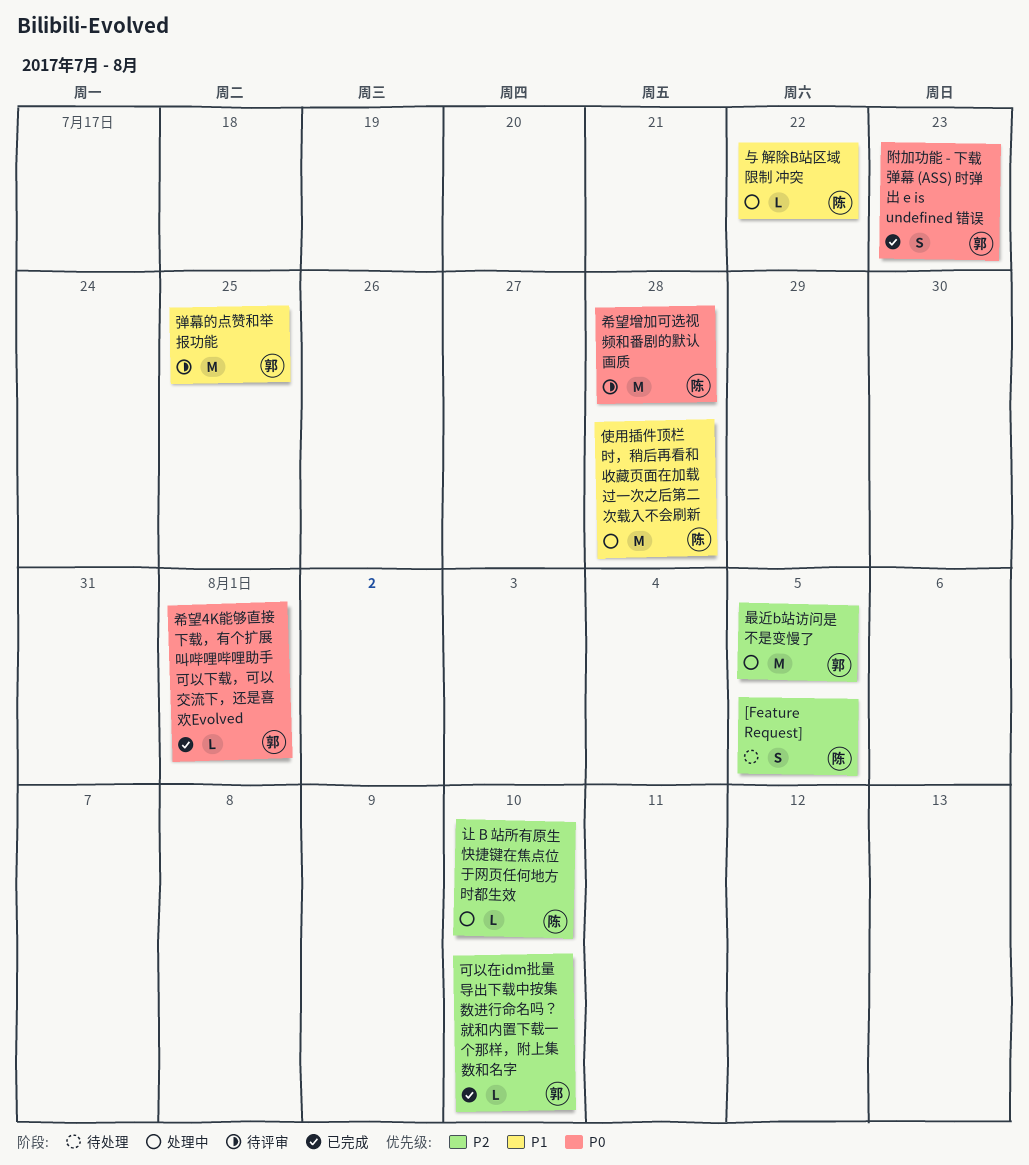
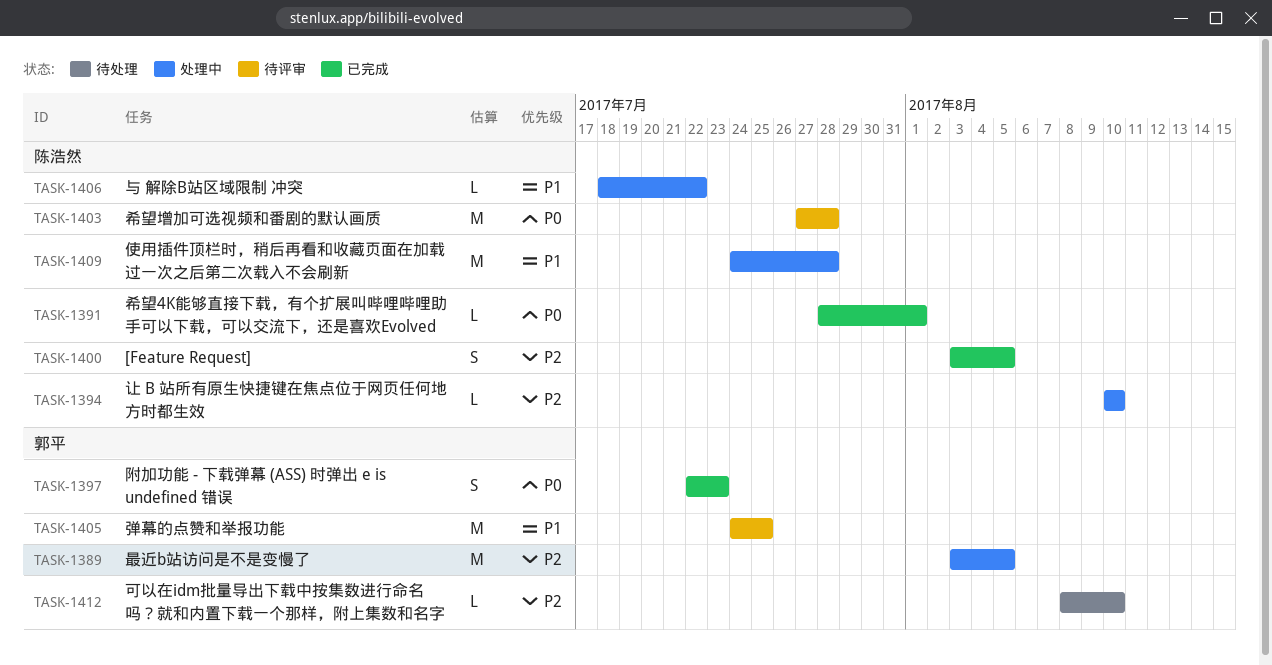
[Feature Request], status: 待处理 -> 已完成
可以在idm批量导出下载中按集数进行命名吗？就和内置下载一个那样，附上集数和名字, status: 已完成 -> 待处理
希望4K能够直接下载，有个扩展叫哔哩哔哩助手可以下载，可以交流下，还是喜欢Evolved, owner: 郭平 -> 陈浩然

